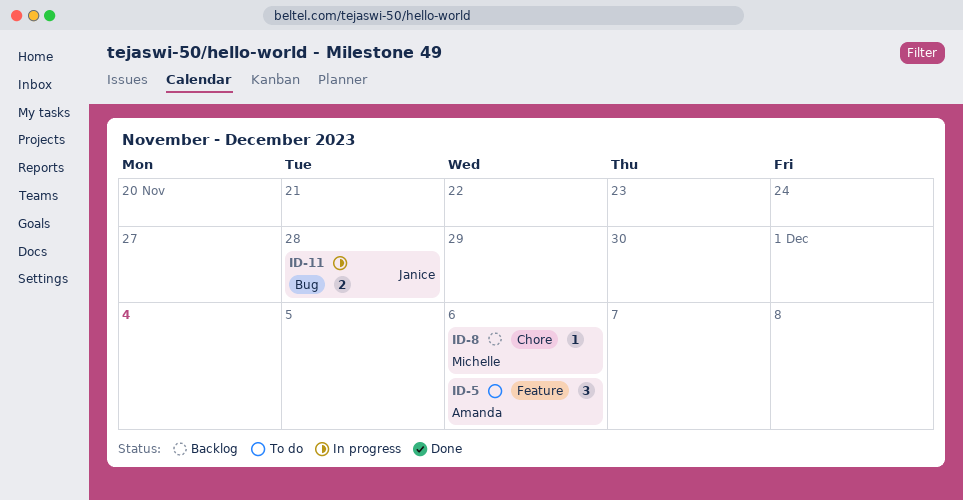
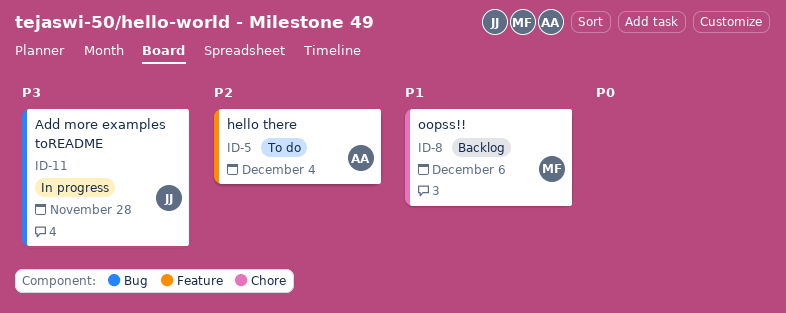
ID-5, due: Dec 6 -> Dec 4

